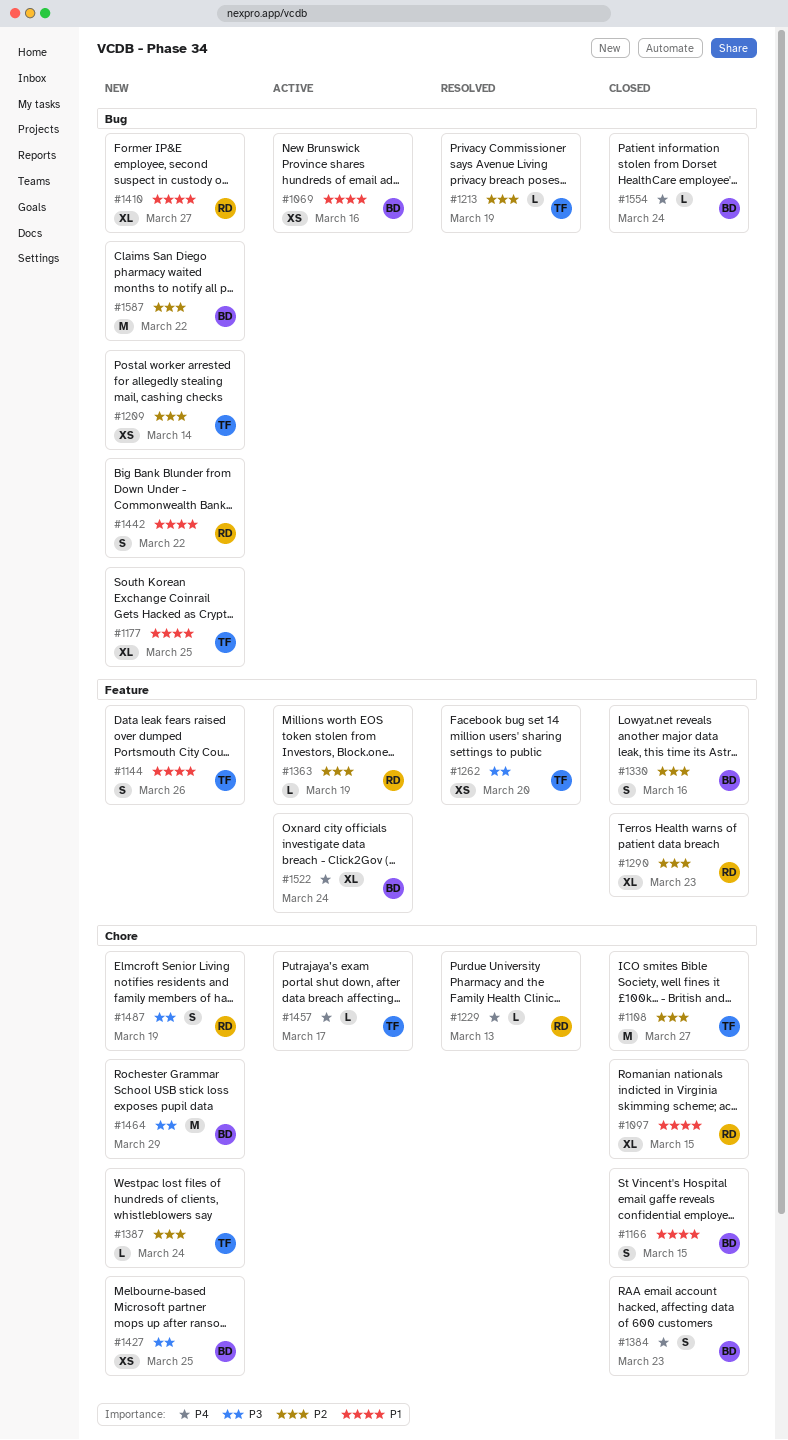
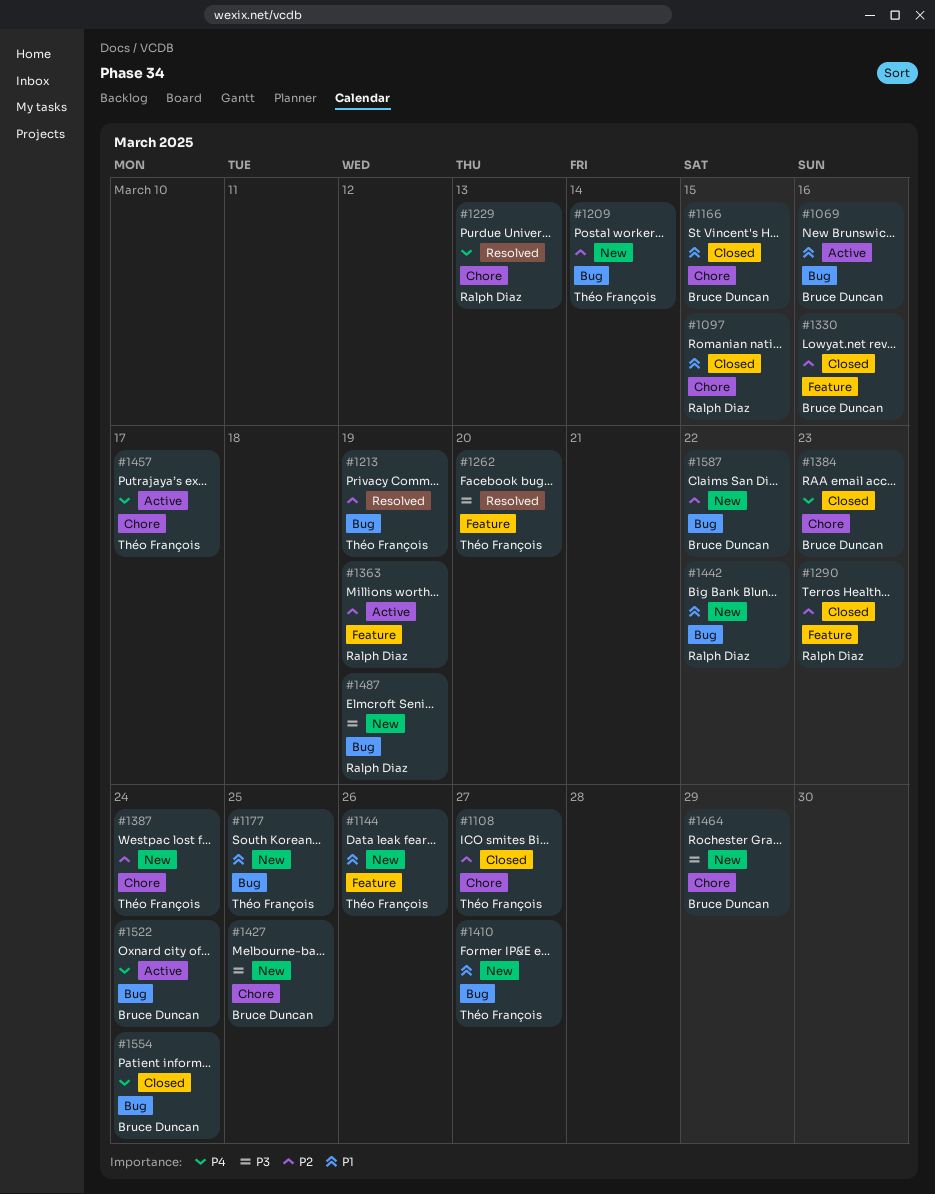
#1410, owner: Ralph Diaz -> Théo François
#1487, label: Chore -> Bug
#1522, label: Feature -> Bug

